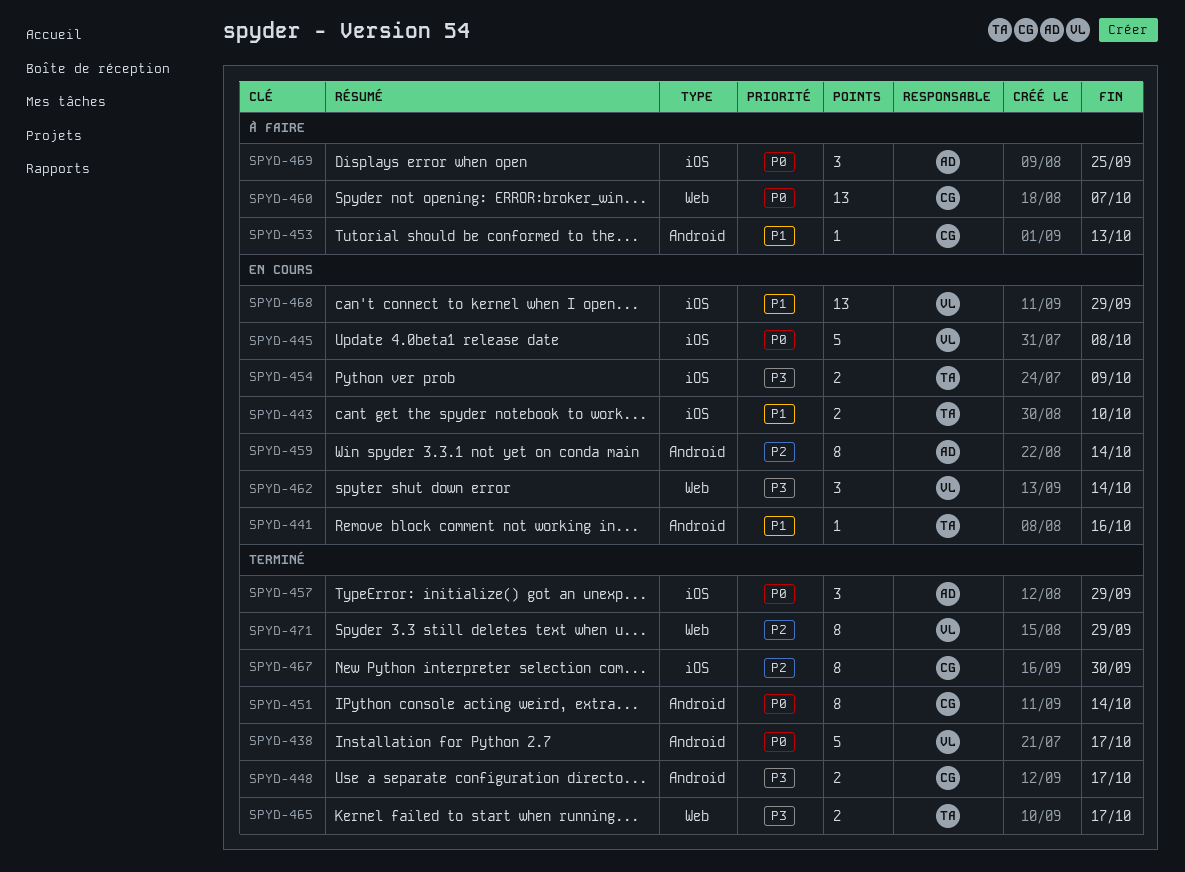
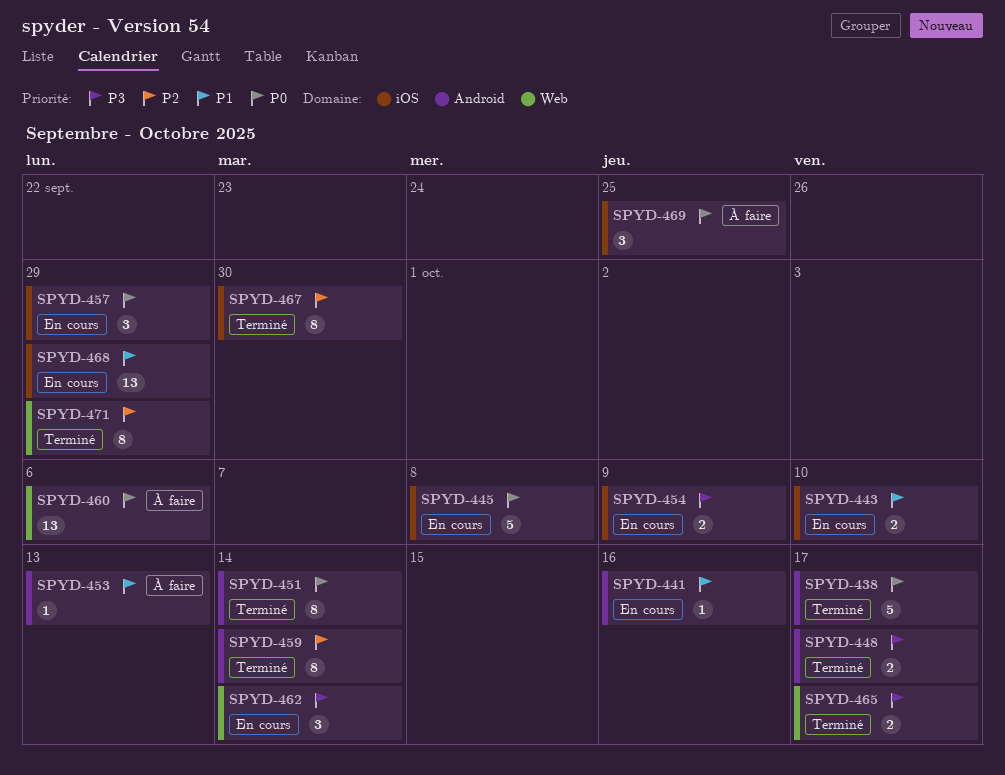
SPYD-457, status: Terminé -> En cours
SPYD-459, status: En cours -> Terminé
SPYD-460, due: Oct 7 -> Oct 6

